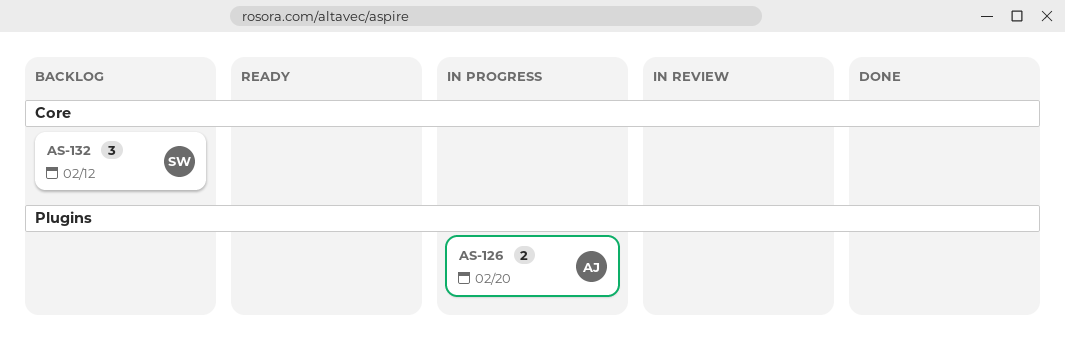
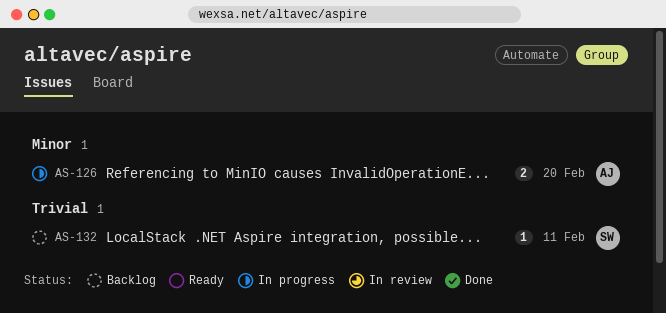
AS-132, estimate: 3 -> 1
AS-132, due: Feb 12 -> Feb 11

